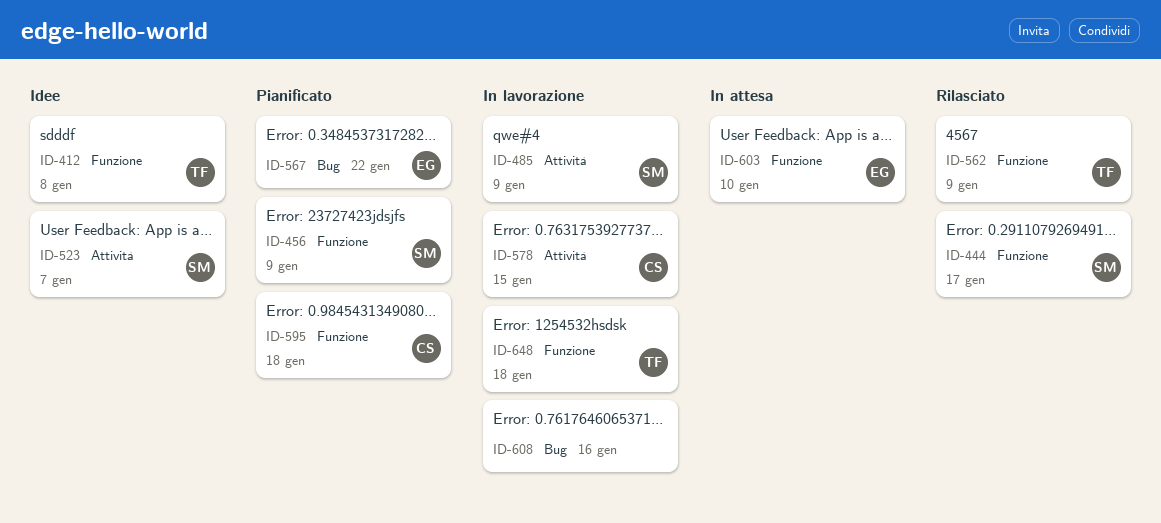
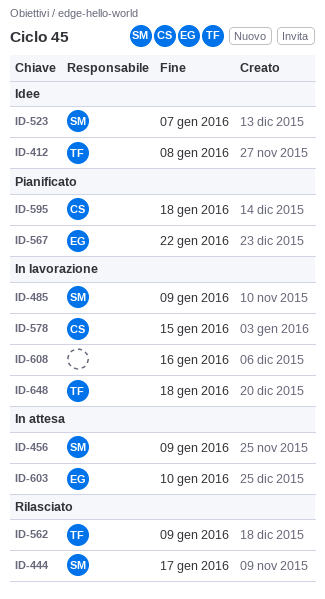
ID-456, status: Pianificato -> In attesa

